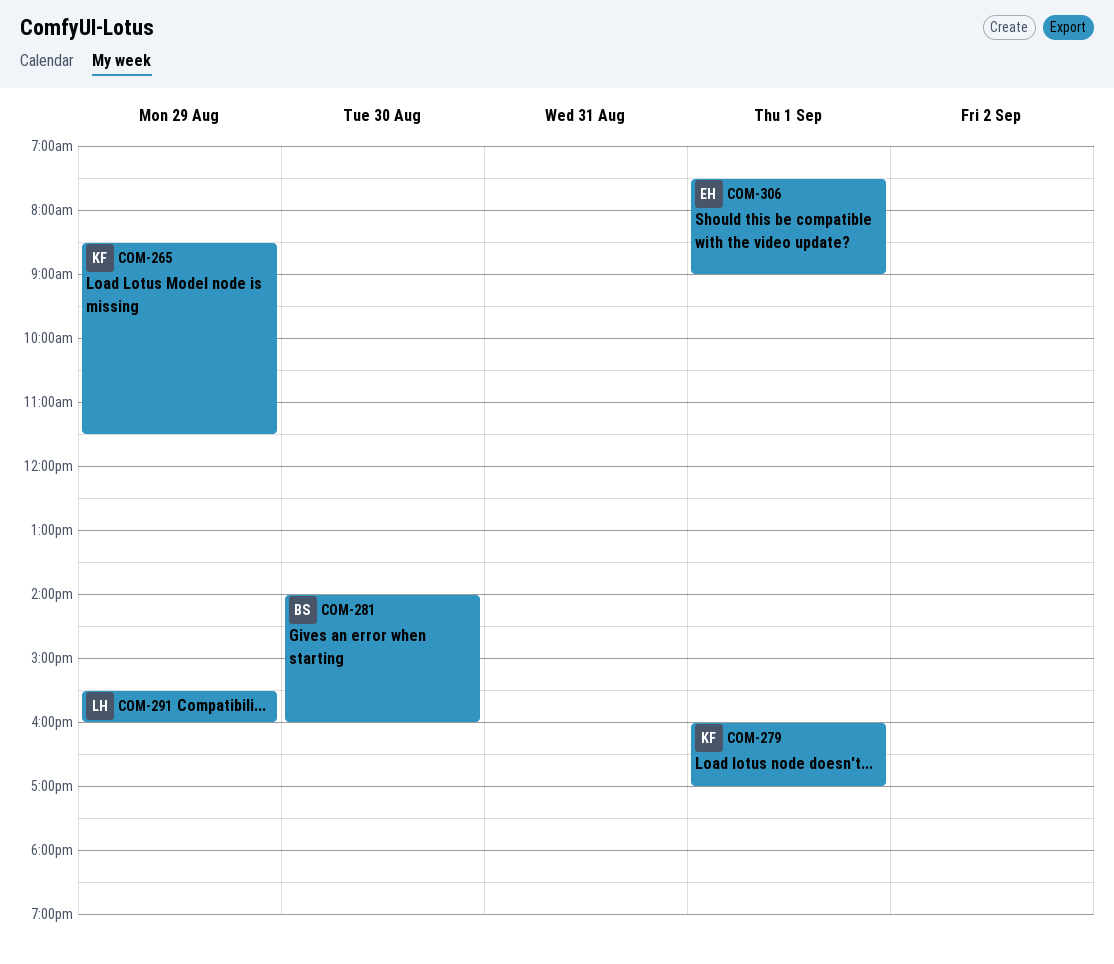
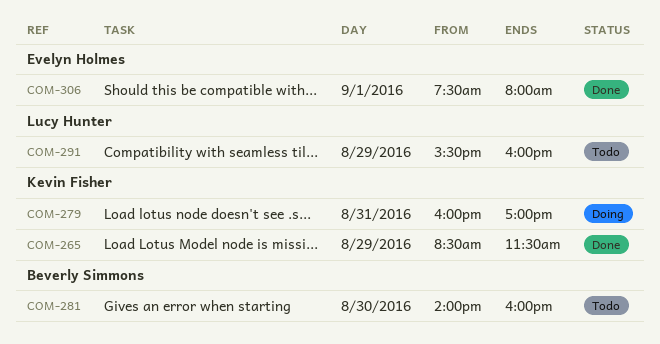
COM-279, day: Sep 1 -> Aug 31
COM-306, ends: 09:00 -> 08:00

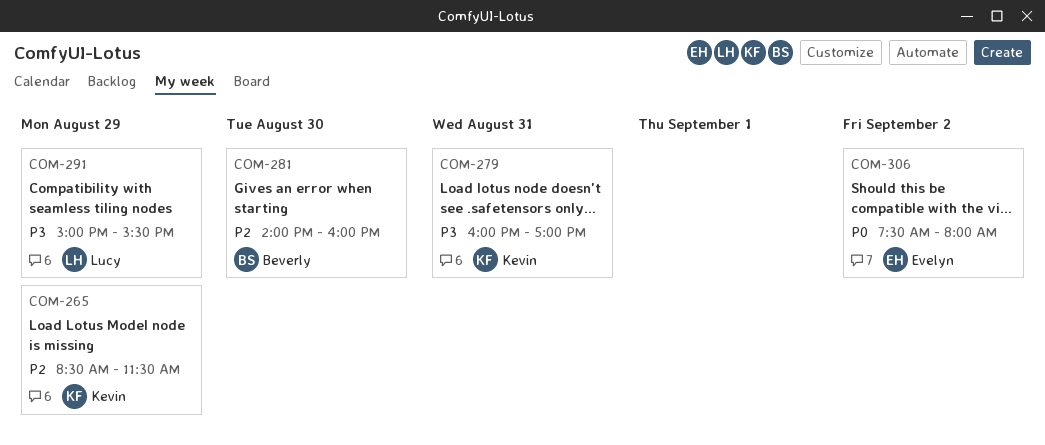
COM-291, begins: 15:30 -> 15:00
COM-291, ends: 16:00 -> 15:30
COM-306, day: Sep 1 -> Sep 2

